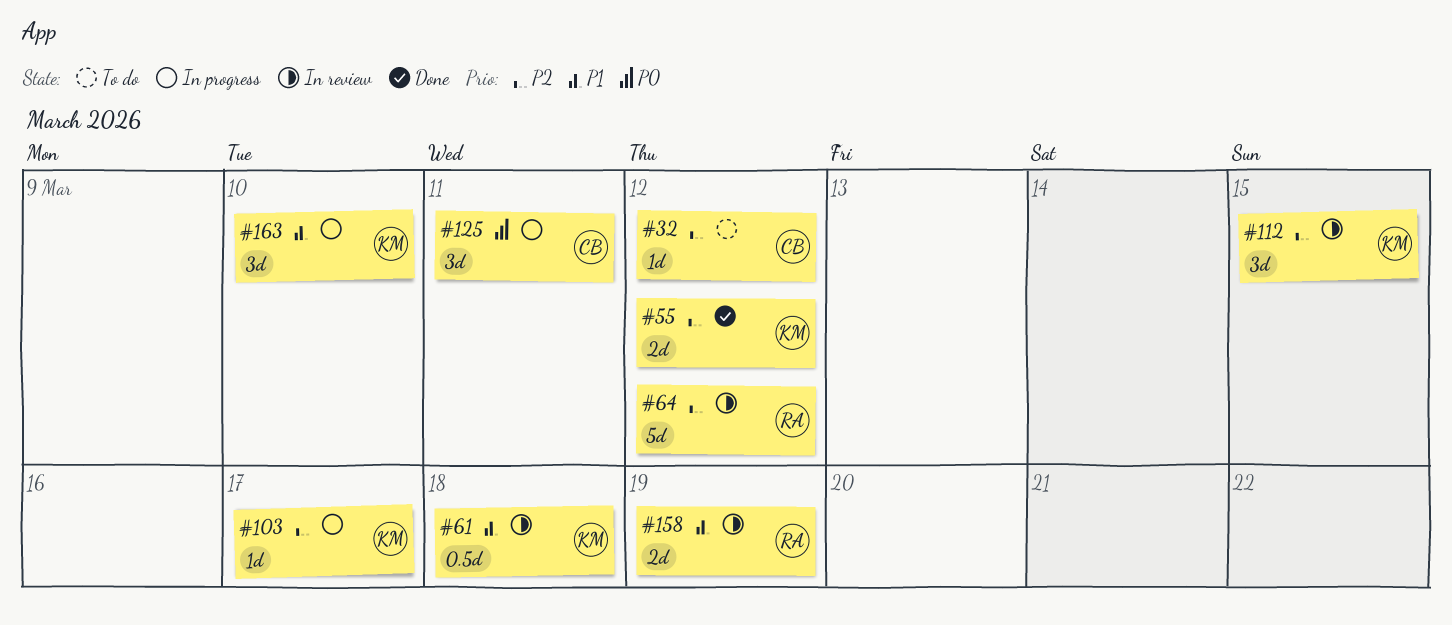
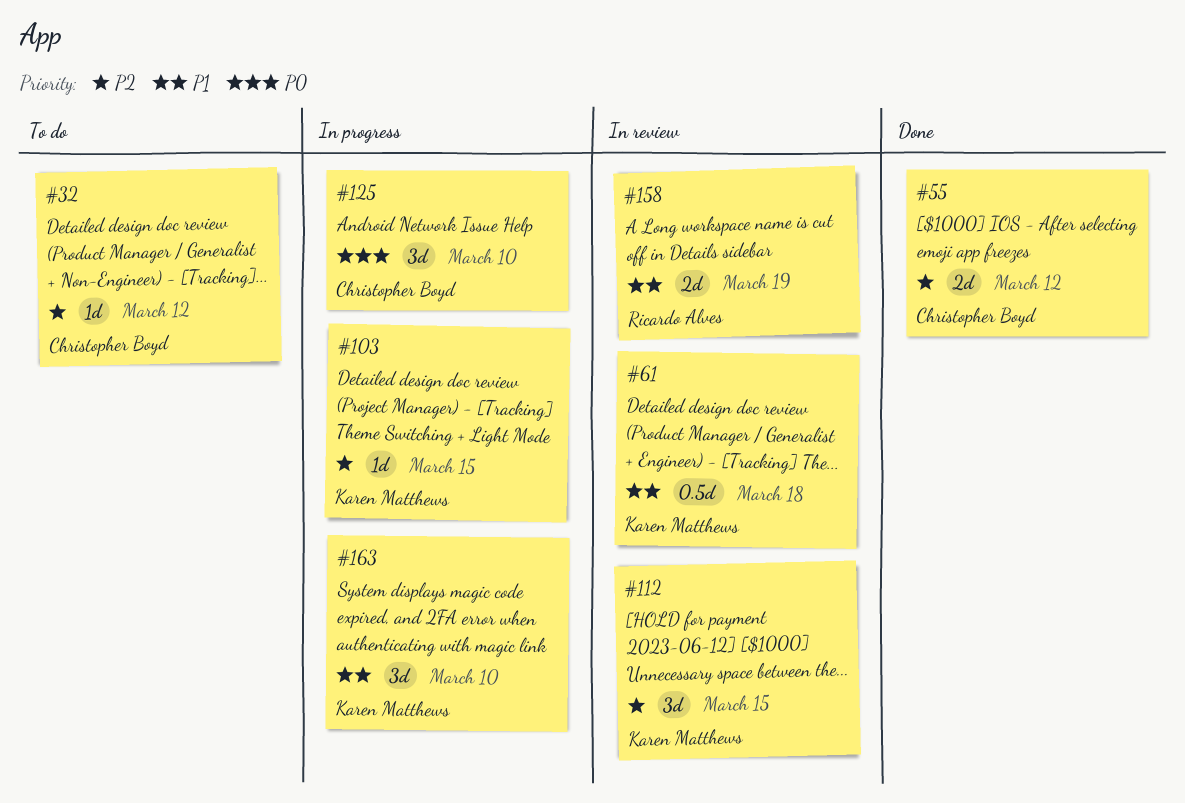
#55, owner: Karen Matthews -> Christopher Boyd
#64: present -> none
#103, due: Mar 17 -> Mar 15
#125, due: Mar 11 -> Mar 10

